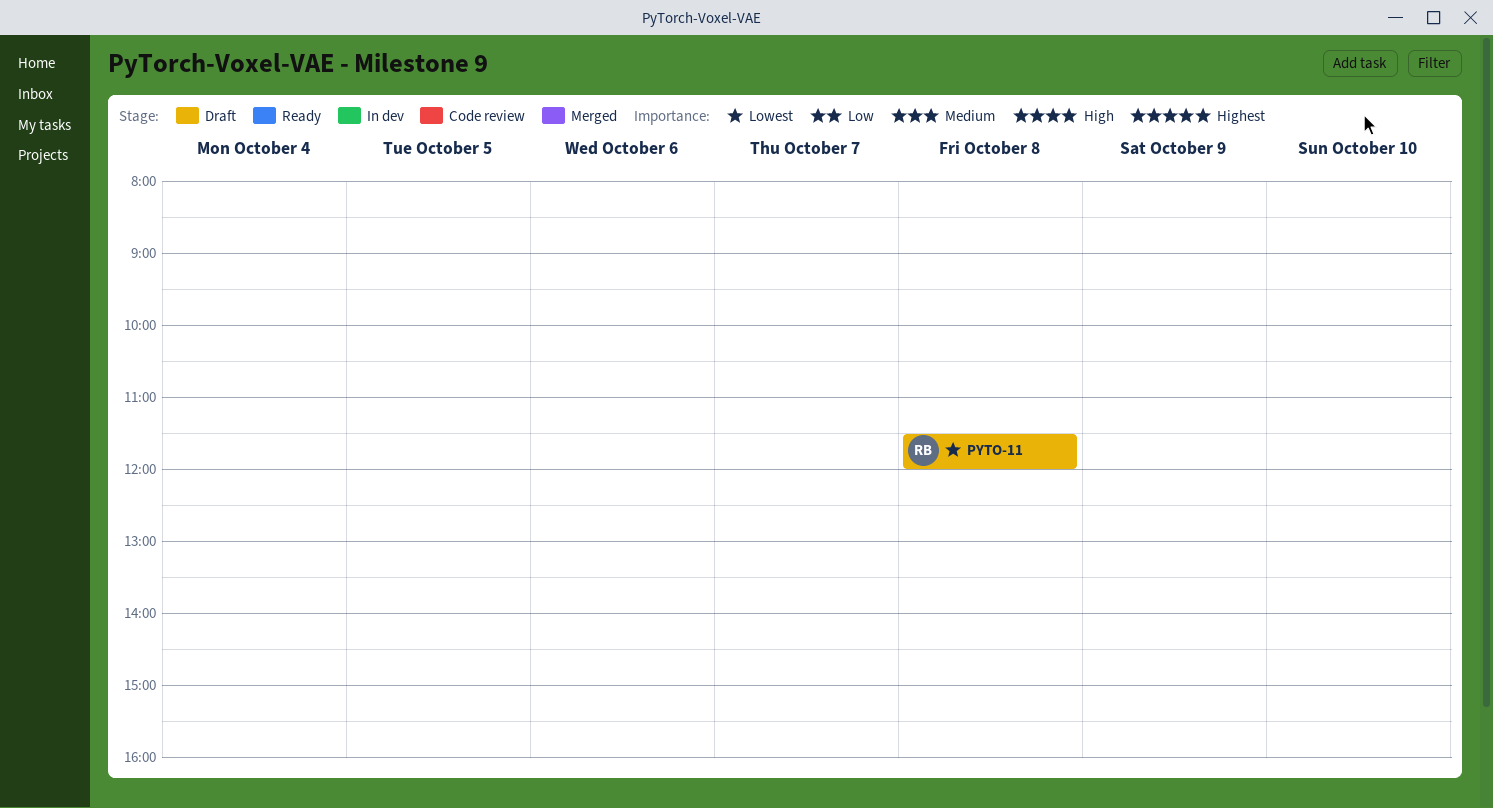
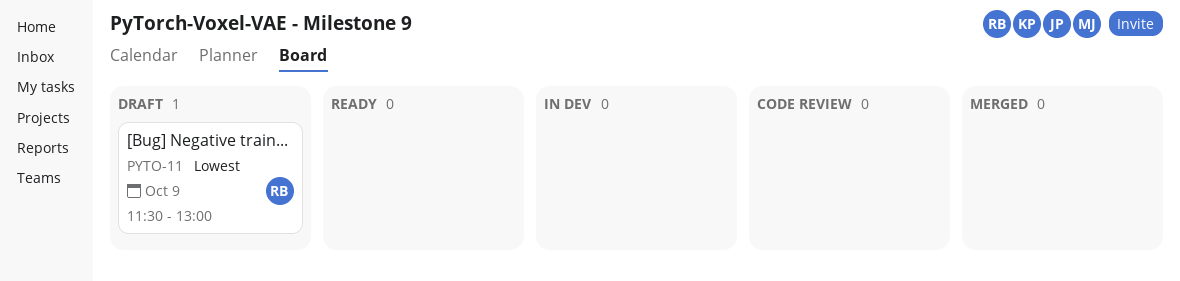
PYTO-11, day: Oct 8 -> Oct 9
PYTO-11, ends: 12:00 -> 13:00

